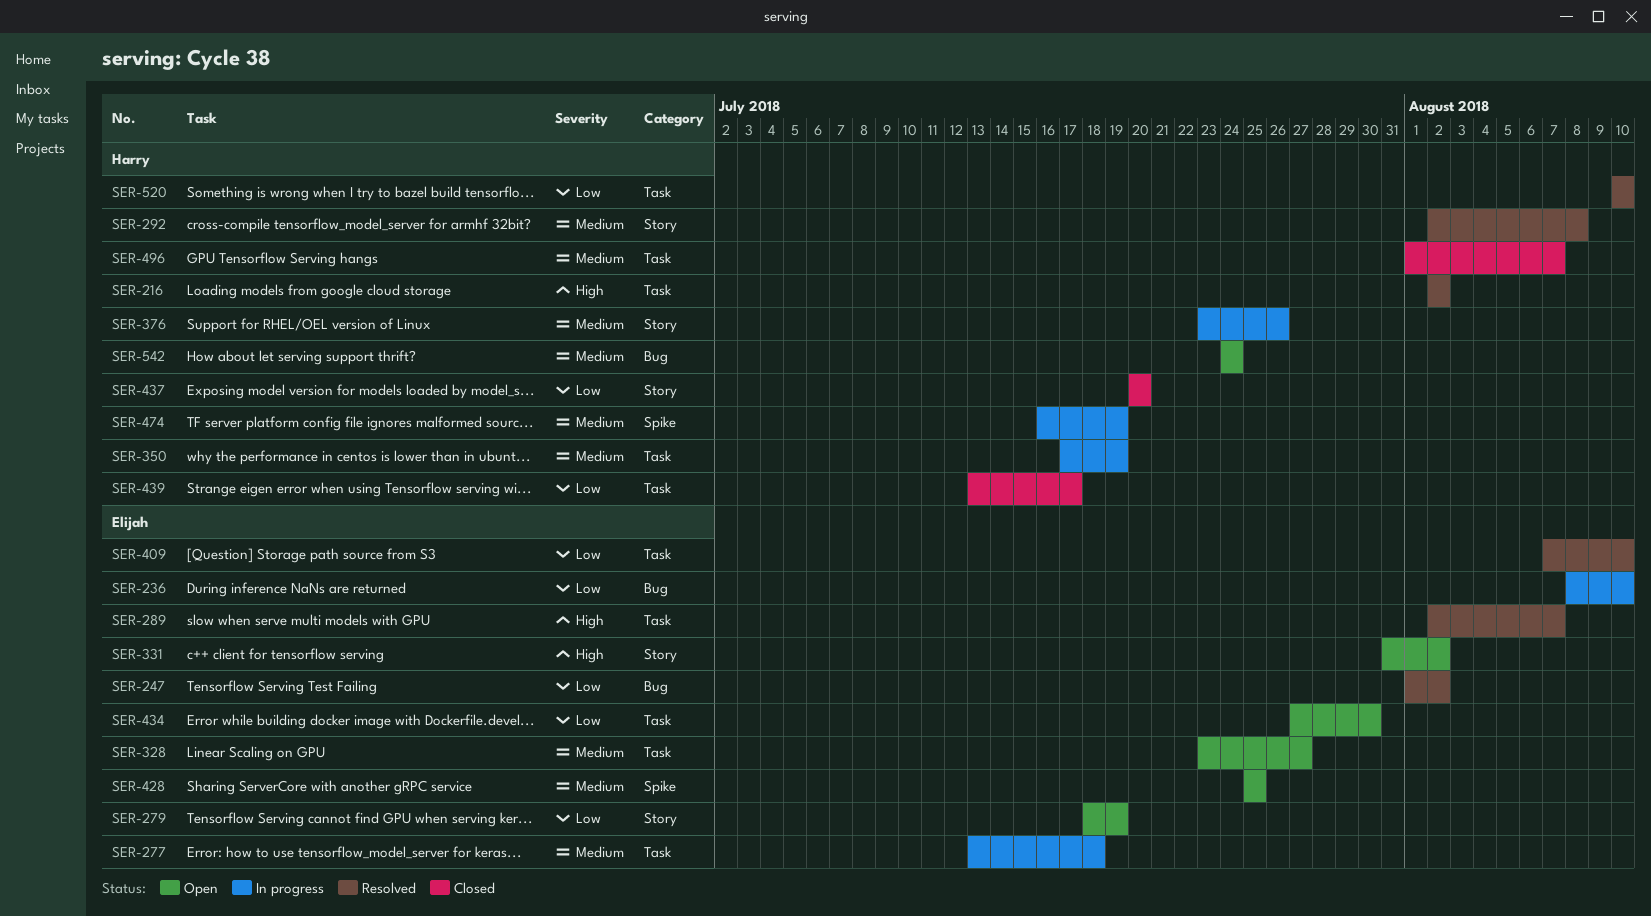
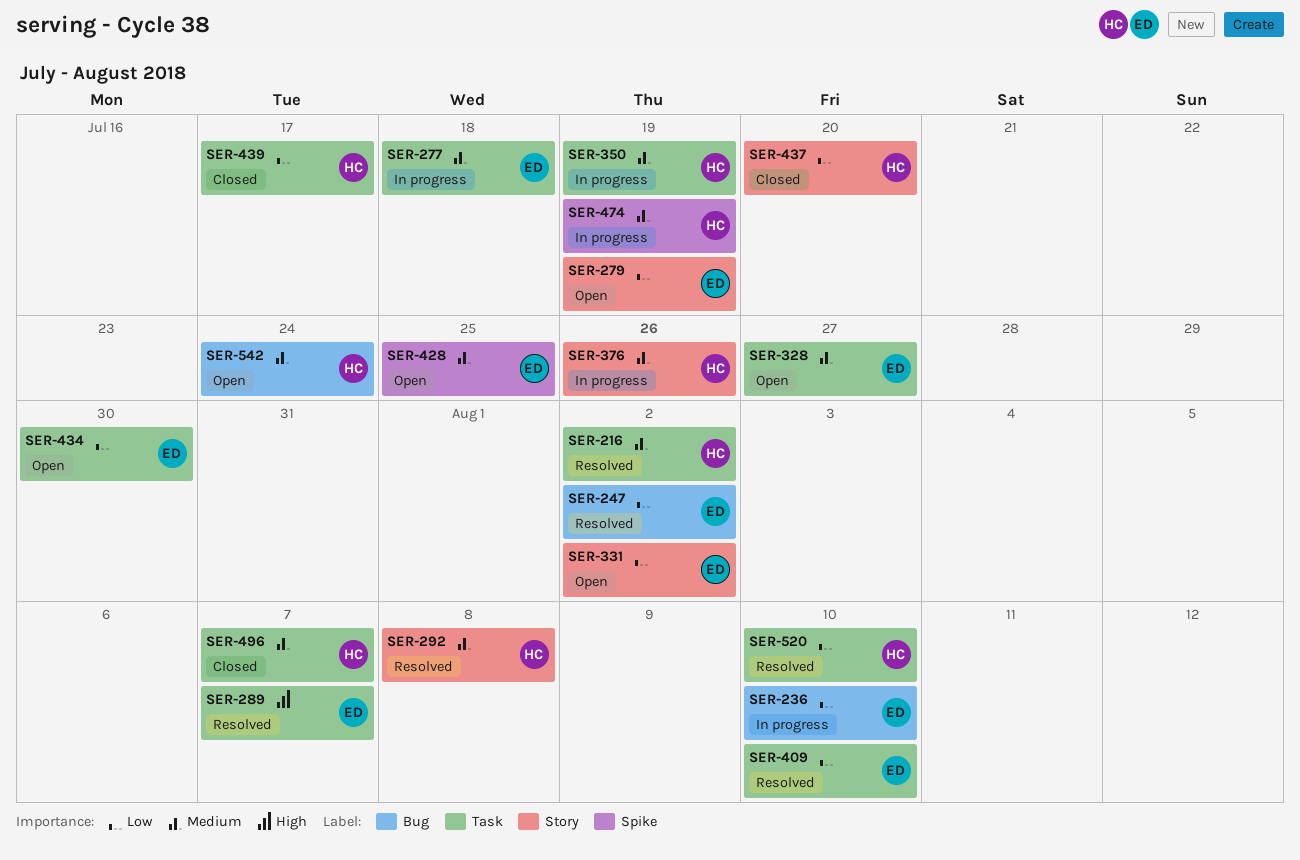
SER-216, priority: High -> Medium
SER-331, priority: High -> Low

